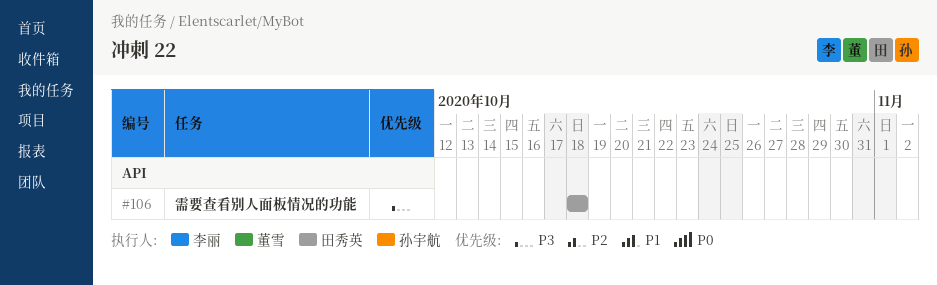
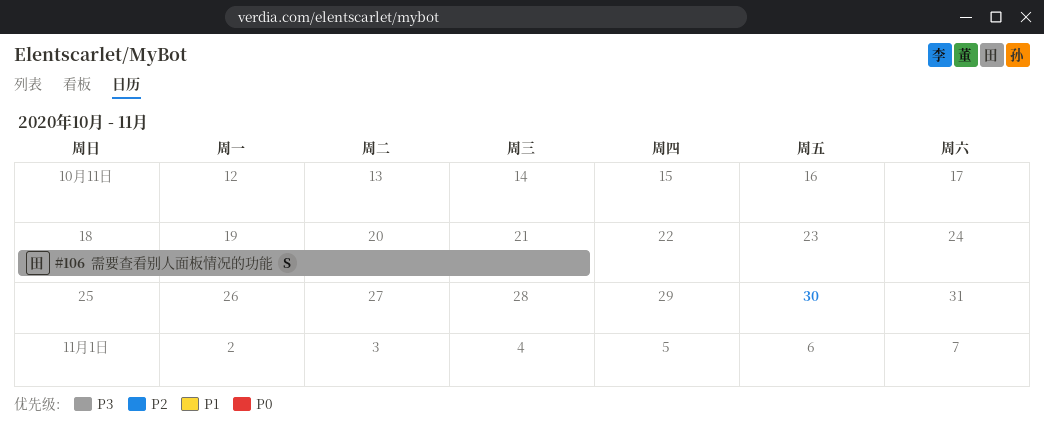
#106, due: Oct 18 -> Oct 21

